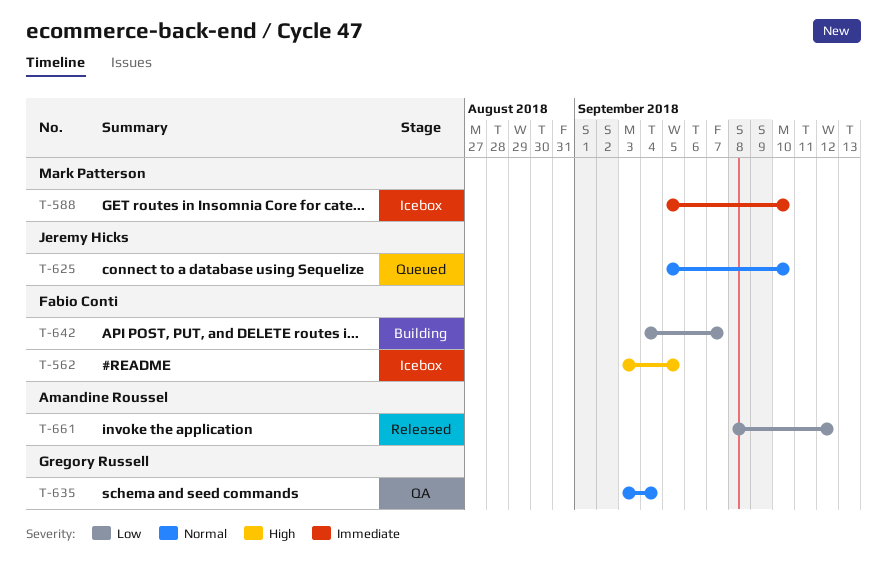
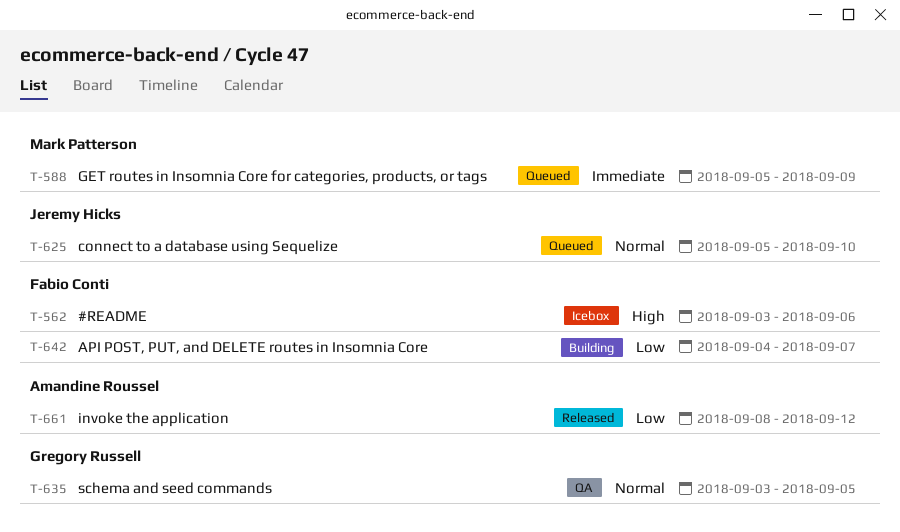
T-562, due: Sep 5 -> Sep 6
T-588, status: Icebox -> Queued
T-588, due: Sep 10 -> Sep 9
T-635, due: Sep 4 -> Sep 5

